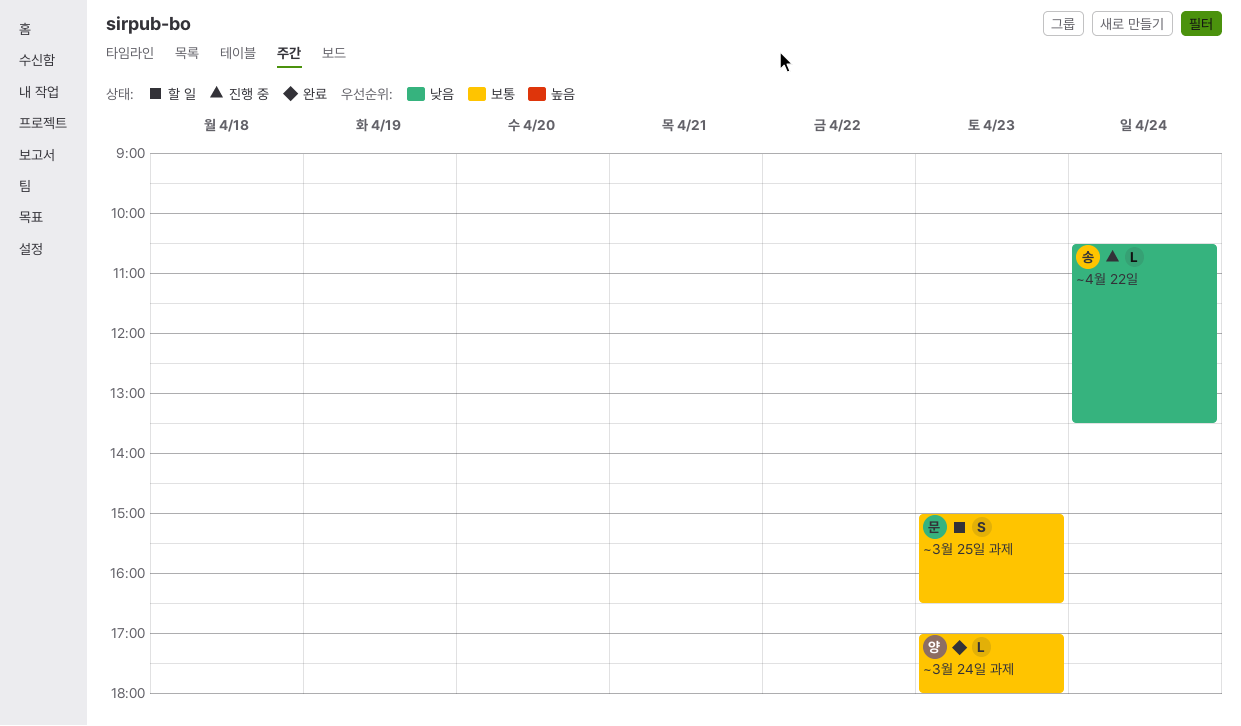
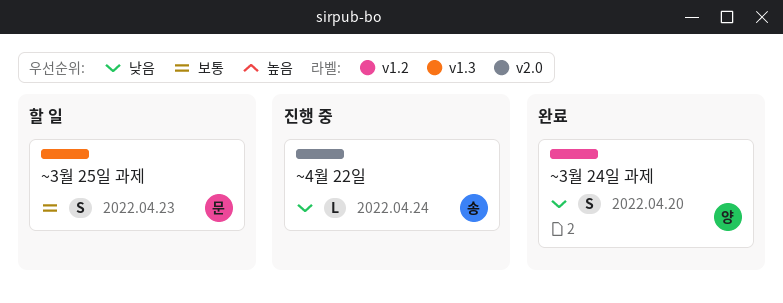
~3월 24일 과제, priority: 보통 -> 낮음
~3월 24일 과제, estimate: L -> S
~3월 24일 과제, day: Apr 23 -> Apr 20

